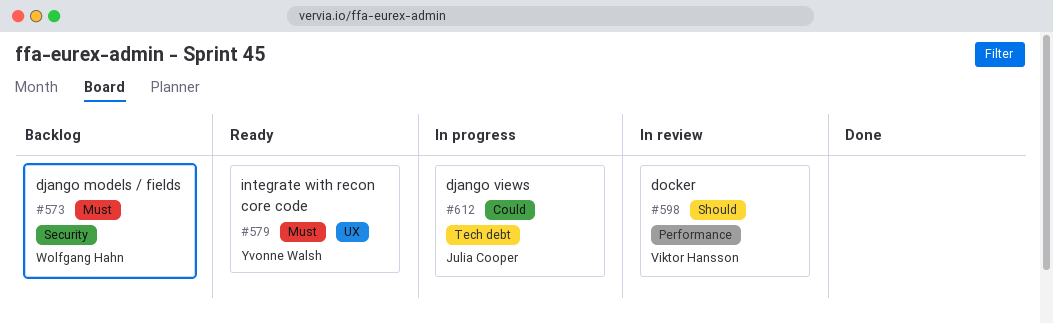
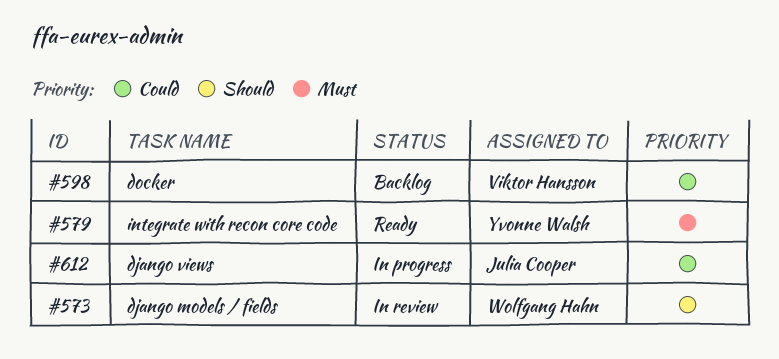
#573, status: Backlog -> In review
#573, priority: Must -> Should
#598, status: In review -> Backlog
#598, priority: Should -> Could

